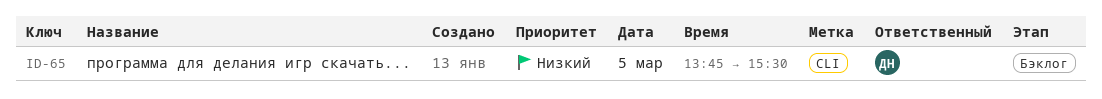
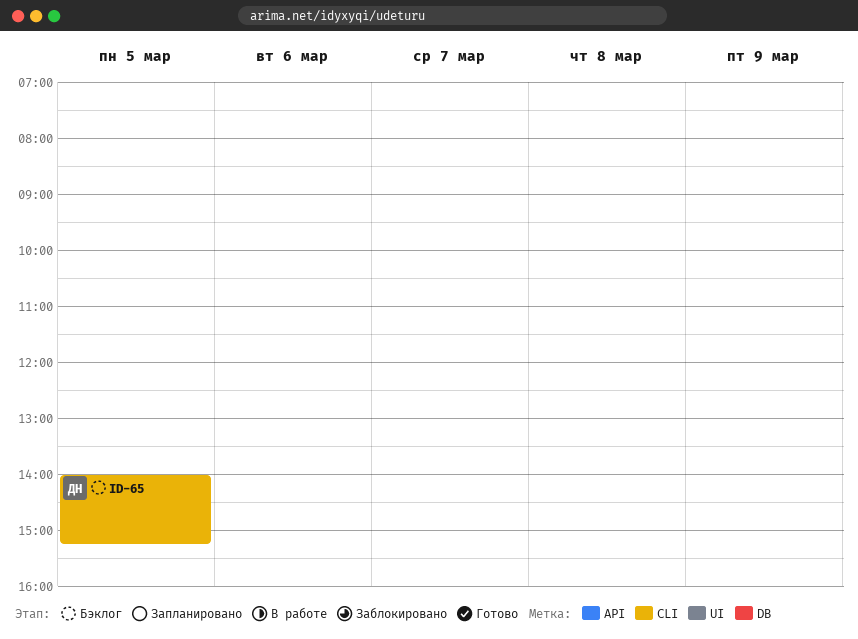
ID-65, begins: 13:45 -> 14:00
ID-65, ends: 15:30 -> 15:15

